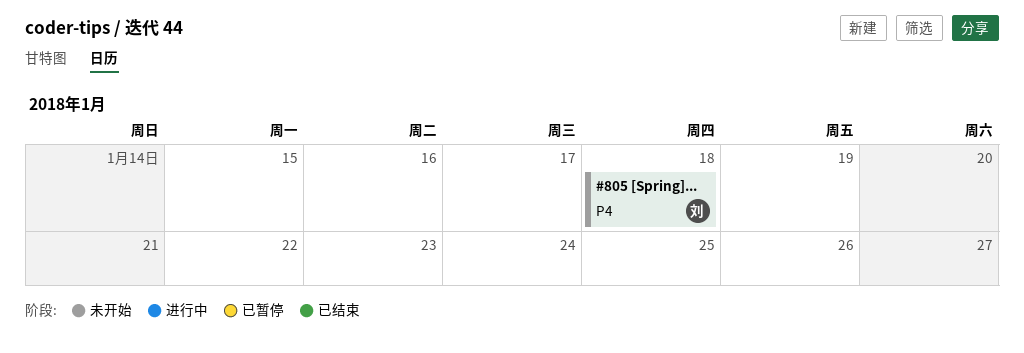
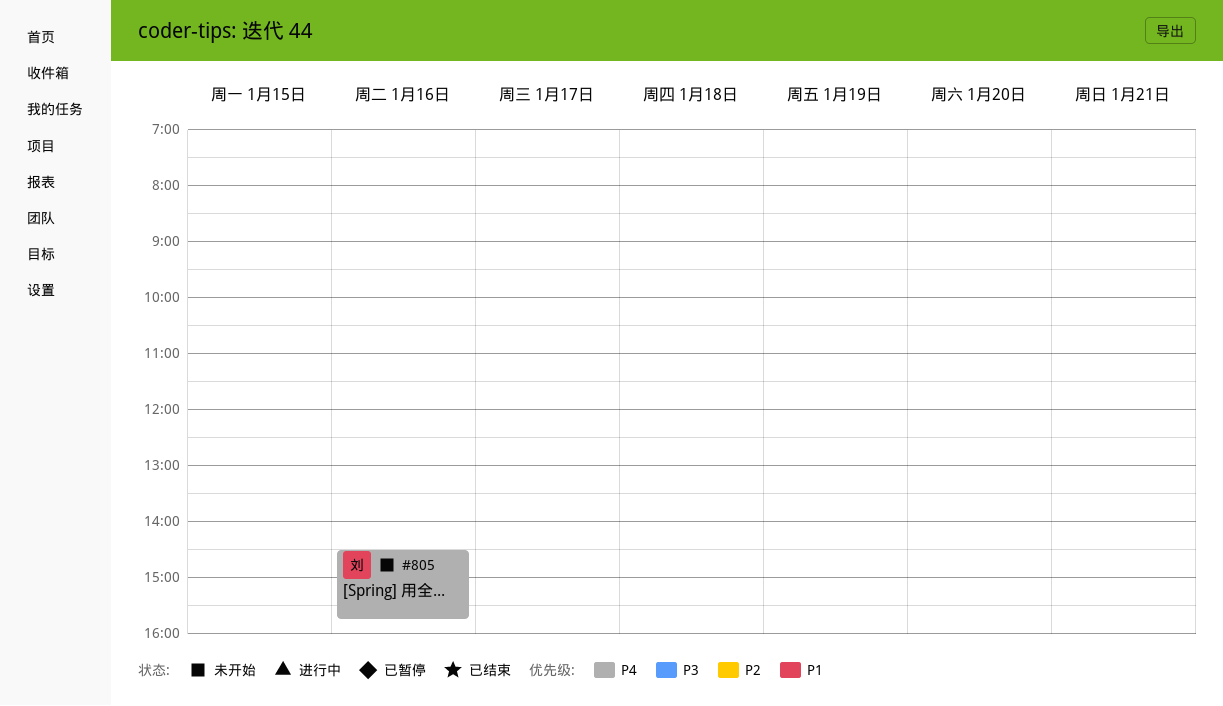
#805, day: Jan 18 -> Jan 16

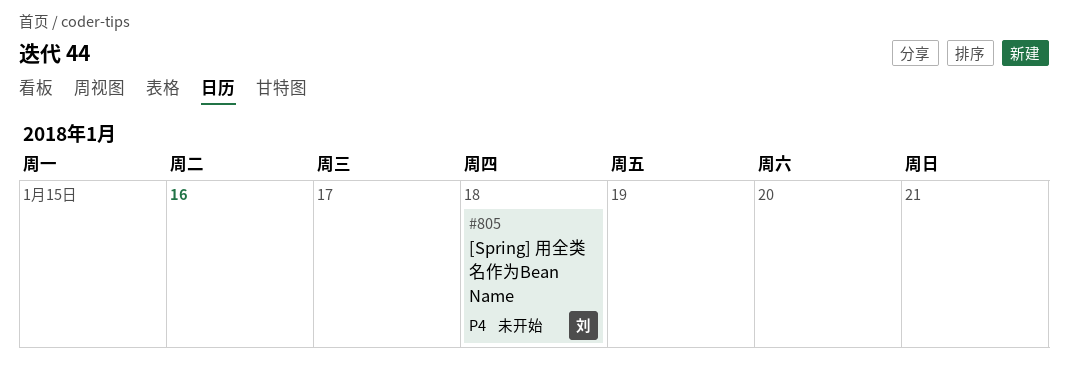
#805, day: Jan 16 -> Jan 18

